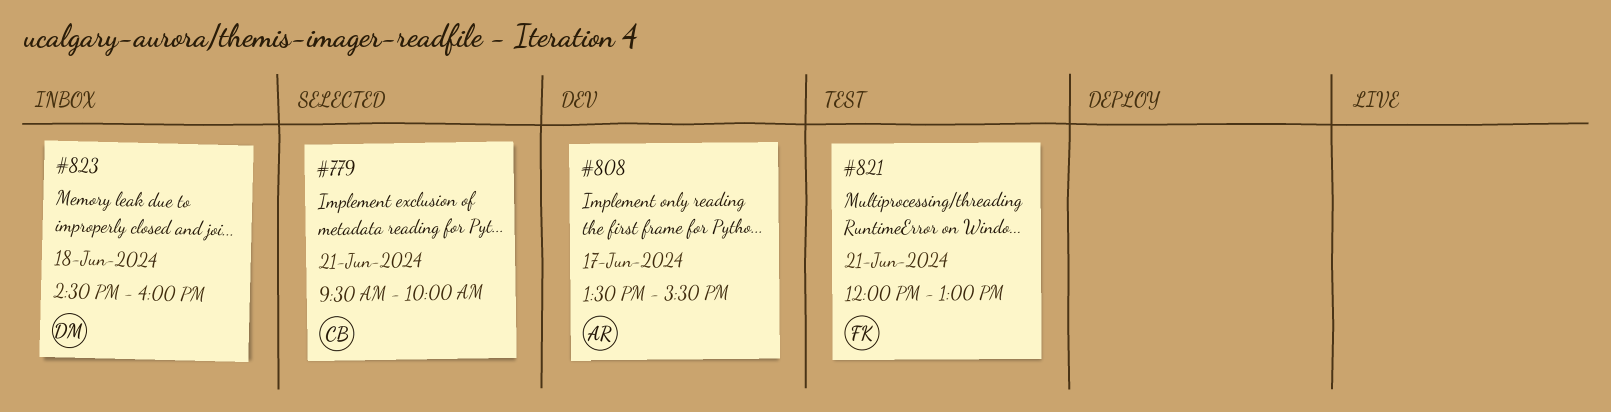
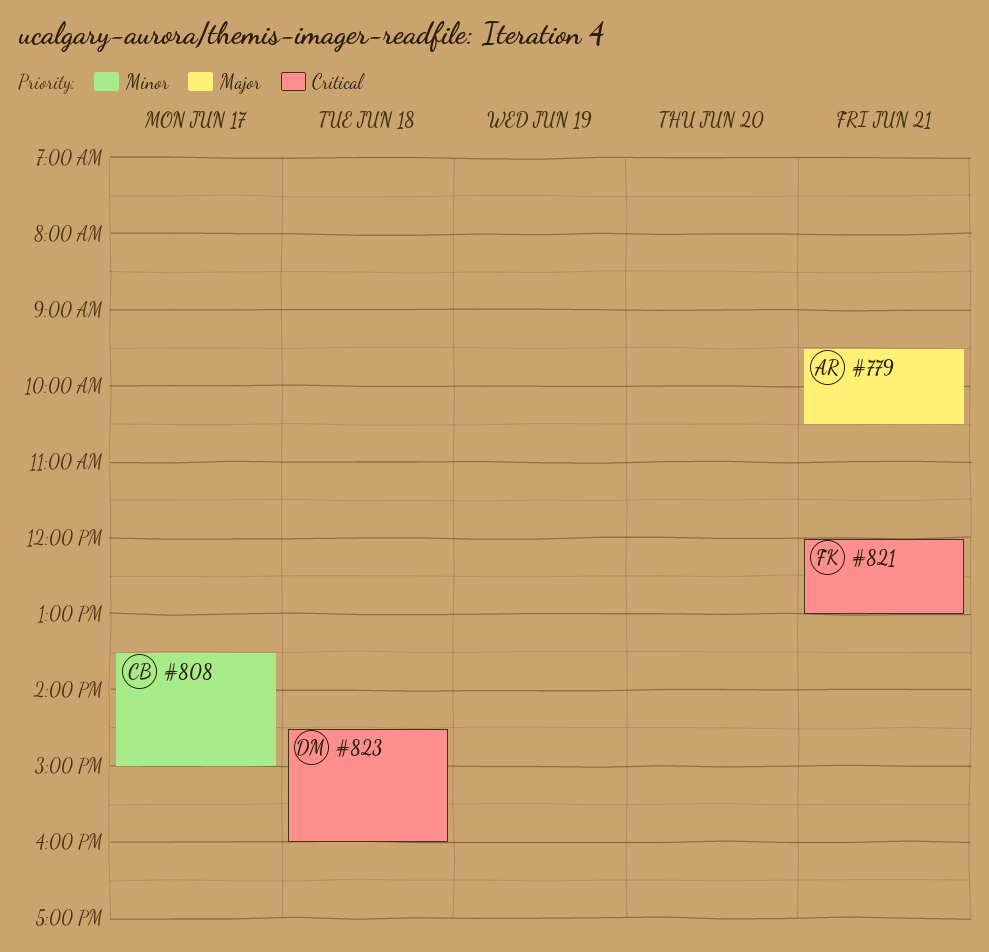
#779, owner: CB -> AR
#779, ends: 10:00 -> 10:30
#808, owner: AR -> CB
#808, ends: 15:30 -> 15:00

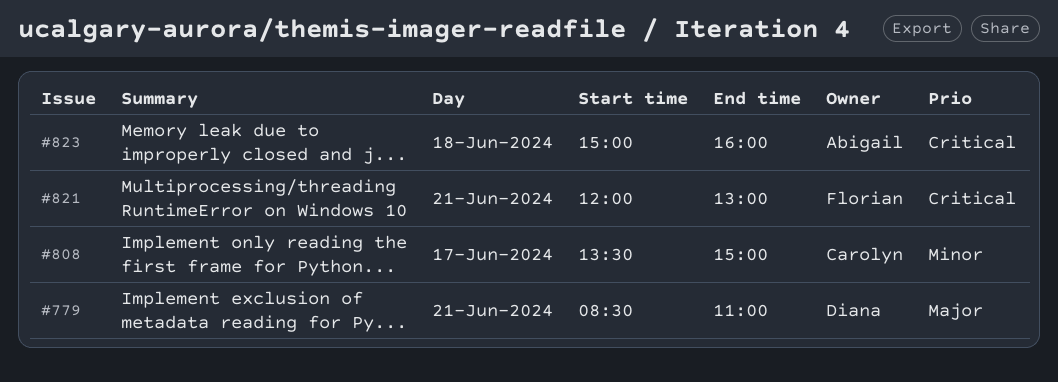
#779, owner: Abigail -> Diana
#779, begins: 09:30 -> 08:30
#779, ends: 10:30 -> 11:00
#823, owner: Diana -> Abigail
#823, begins: 14:30 -> 15:00

